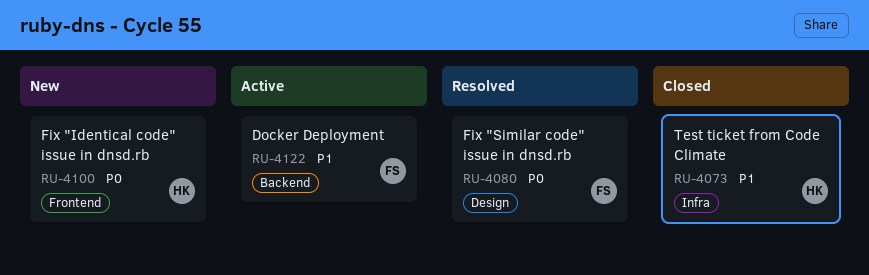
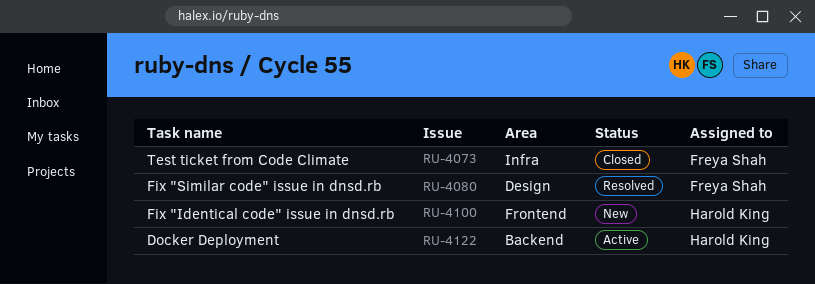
RU-4073, owner: Harold King -> Freya Shah
RU-4122, owner: Freya Shah -> Harold King

